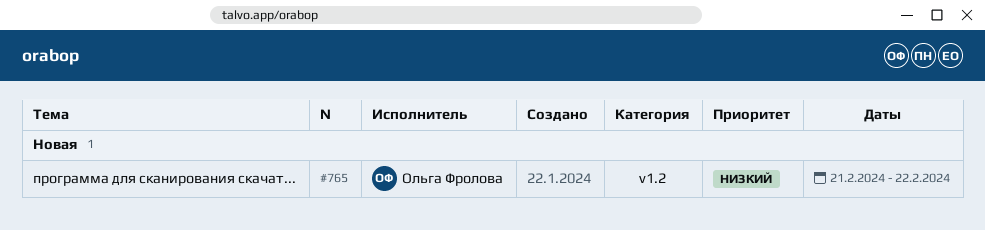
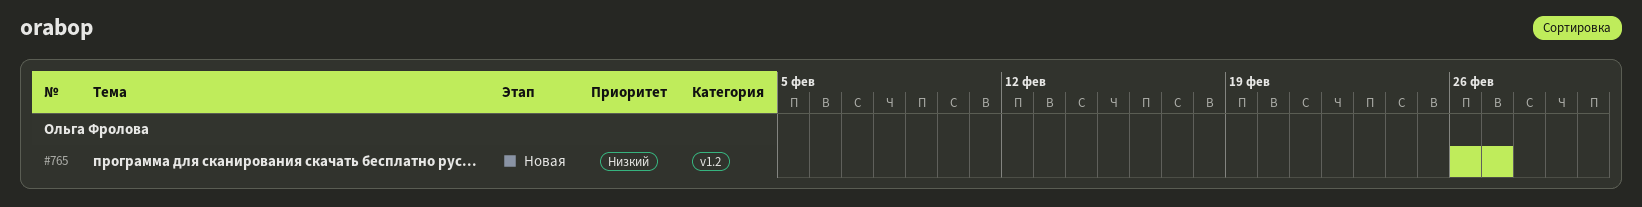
#765, start: Feb 21 -> Feb 26
#765, due: Feb 22 -> Feb 27

